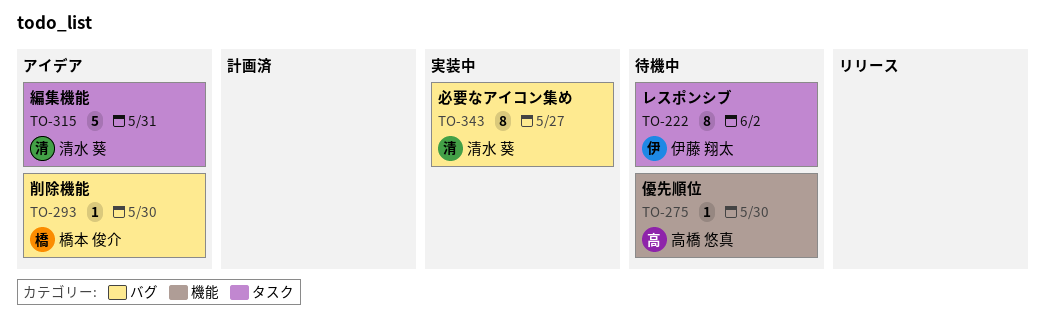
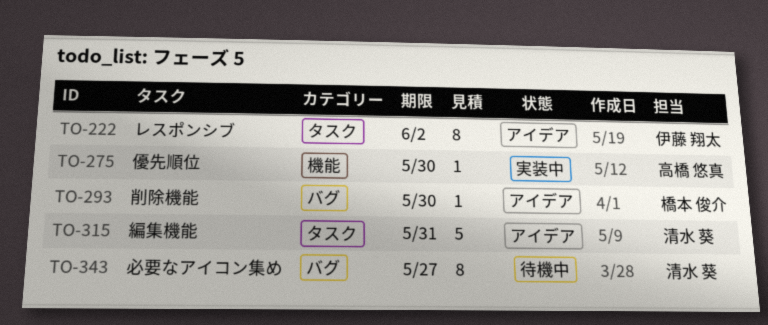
TO-222, status: 待機中 -> アイデア
TO-275, status: 待機中 -> 実装中
TO-343, status: 実装中 -> 待機中

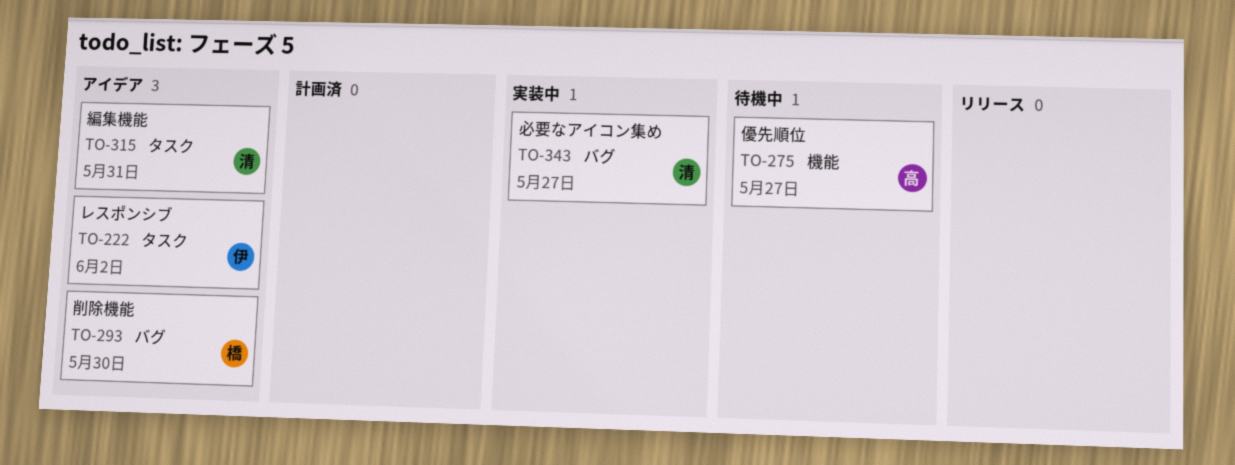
TO-275, status: 実装中 -> 待機中
TO-275, due: May 30 -> May 27
TO-343, status: 待機中 -> 実装中

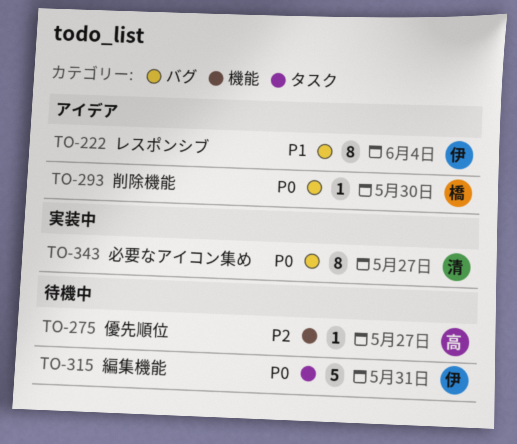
TO-222, label: タスク -> バグ
TO-222, due: Jun 2 -> Jun 4
TO-315, status: アイデア -> 待機中
TO-315, owner: 清 -> 伊

